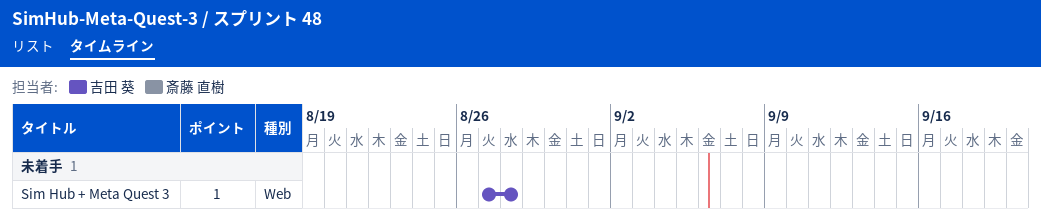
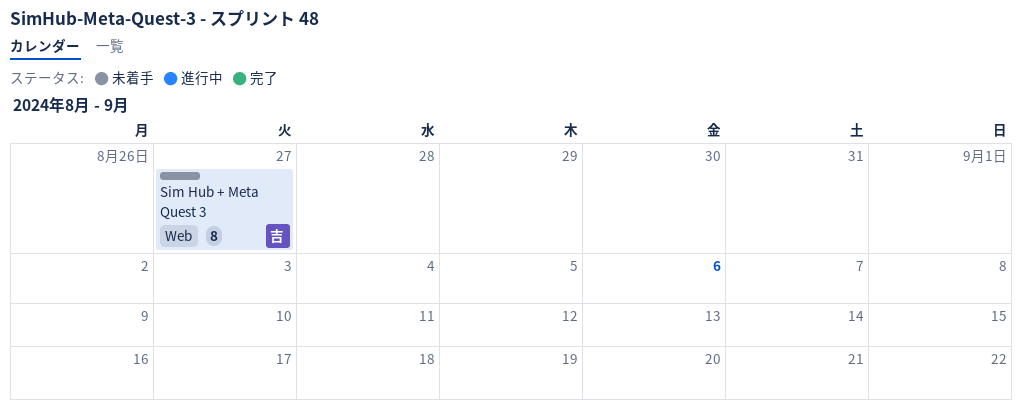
Sim Hub + Meta Quest 3, estimate: 1 -> 8
Sim Hub + Meta Quest 3, due: Aug 28 -> Aug 27

